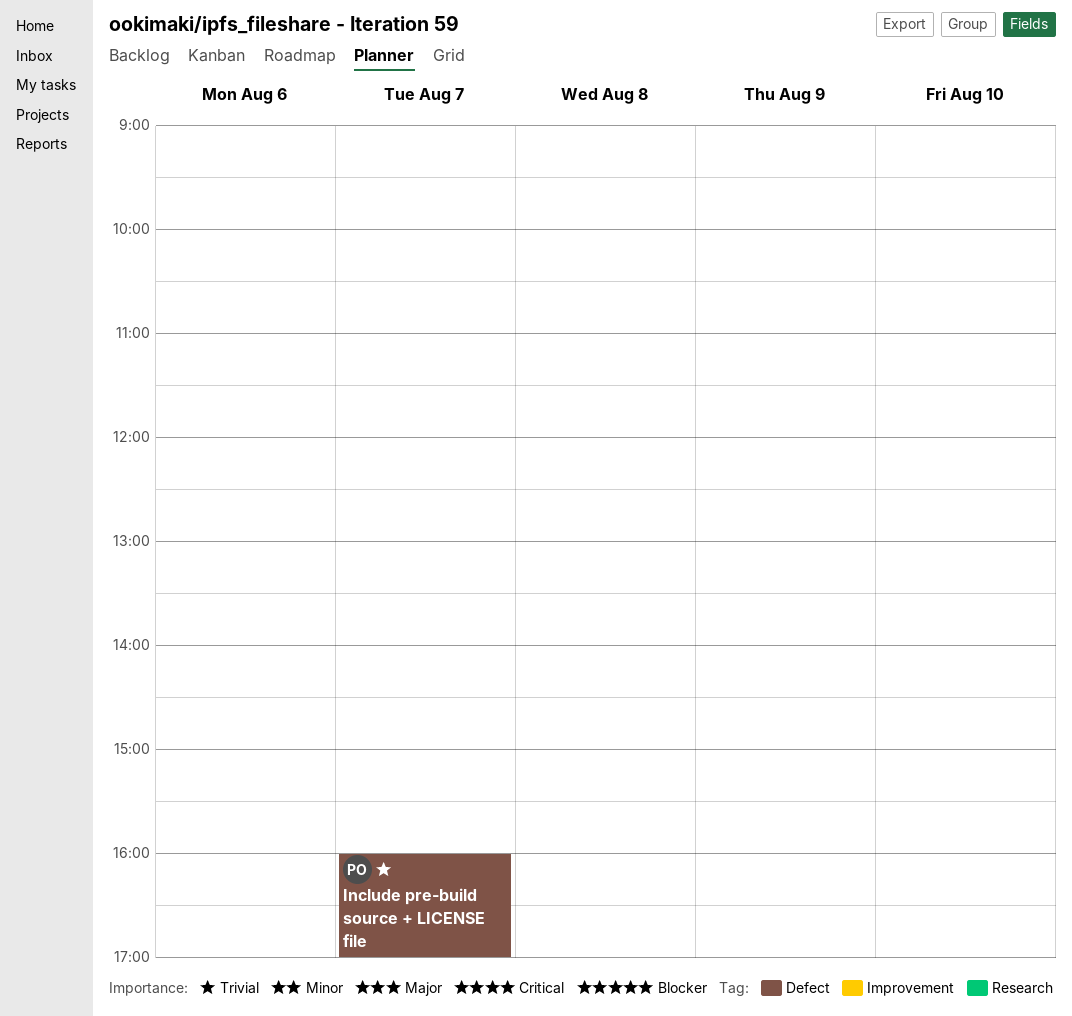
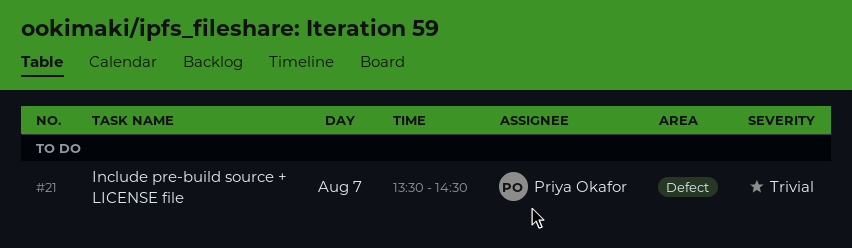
Include pre-build source + LICENSE file, begins: 16:00 -> 13:30
Include pre-build source + LICENSE file, ends: 17:00 -> 14:30

